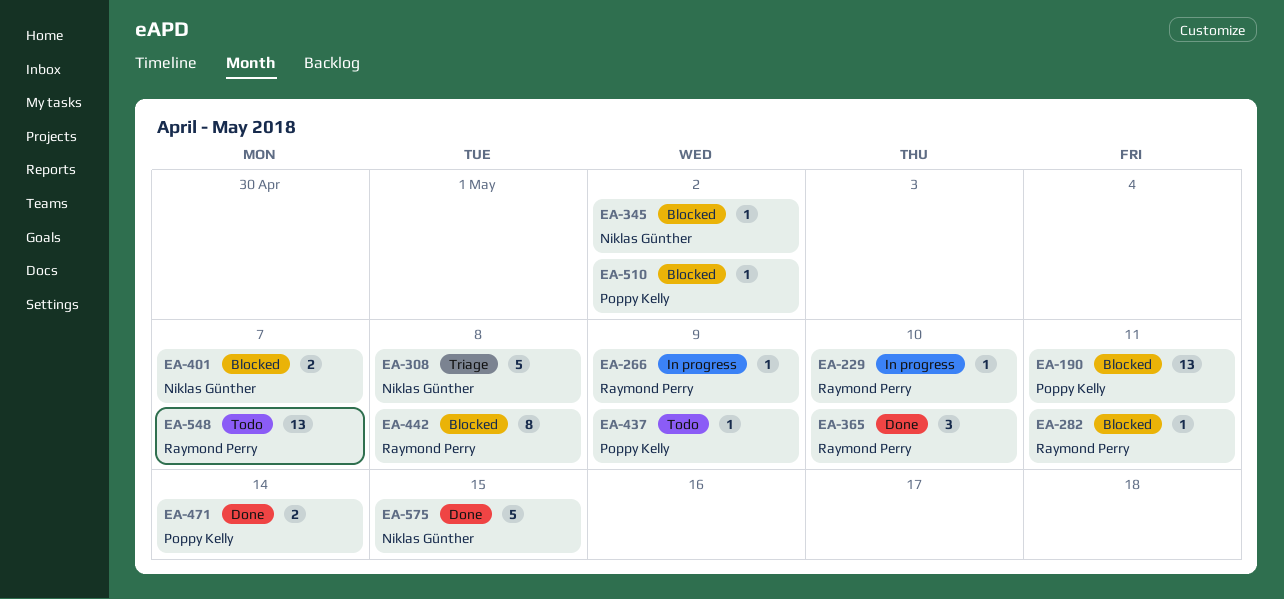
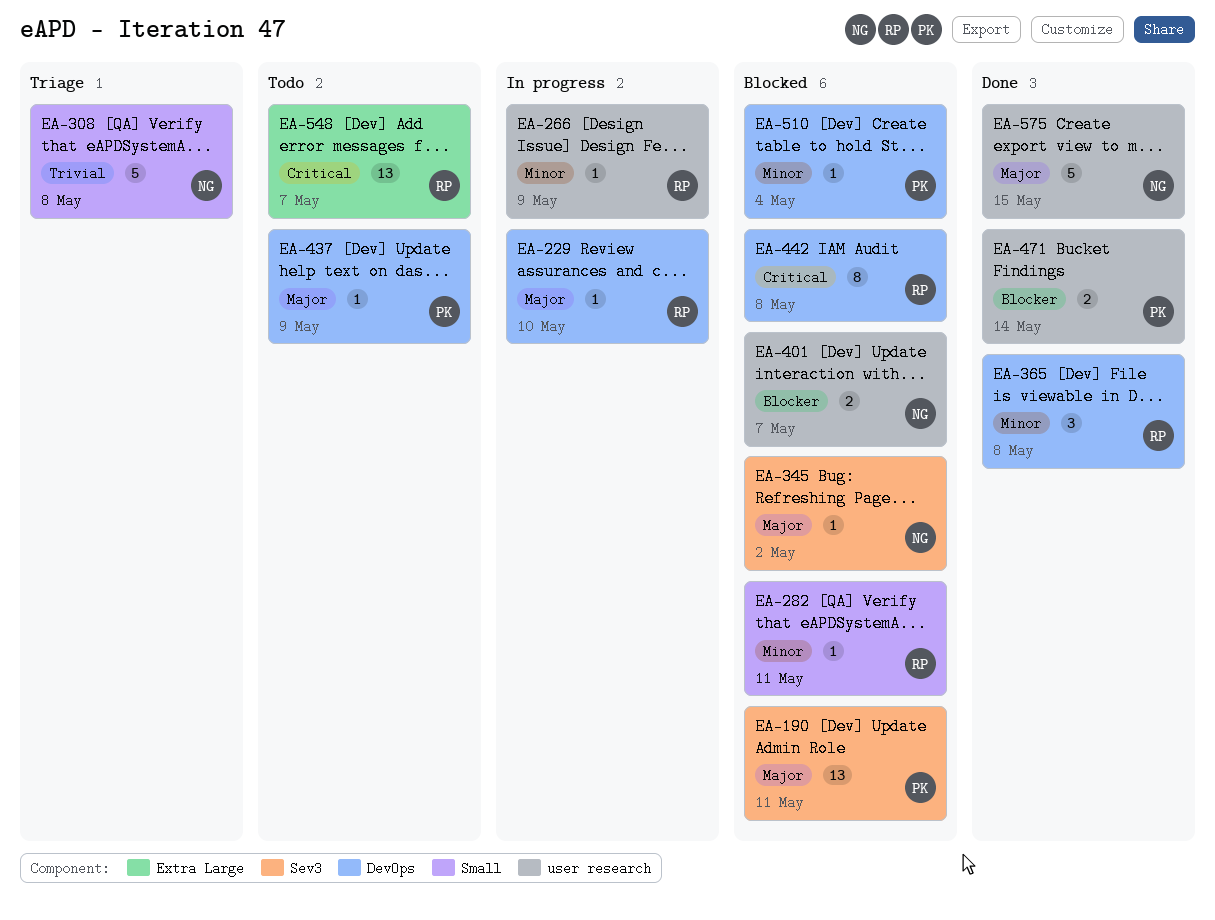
EA-365, due: May 10 -> May 8
EA-510, due: May 2 -> May 4

